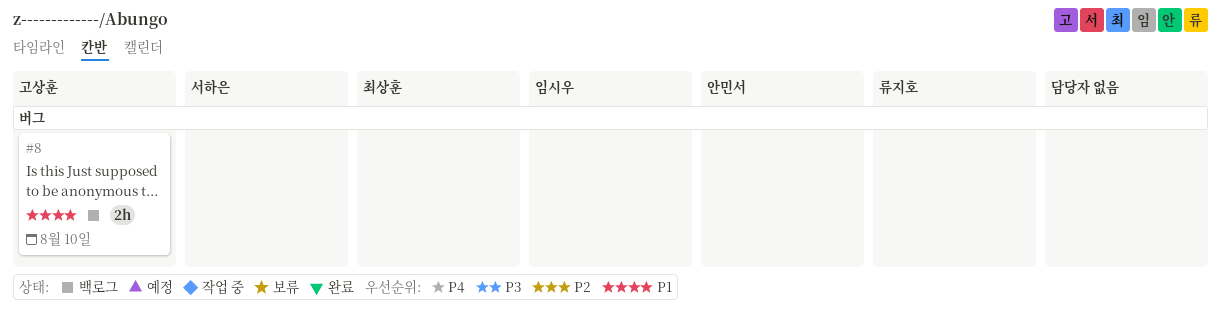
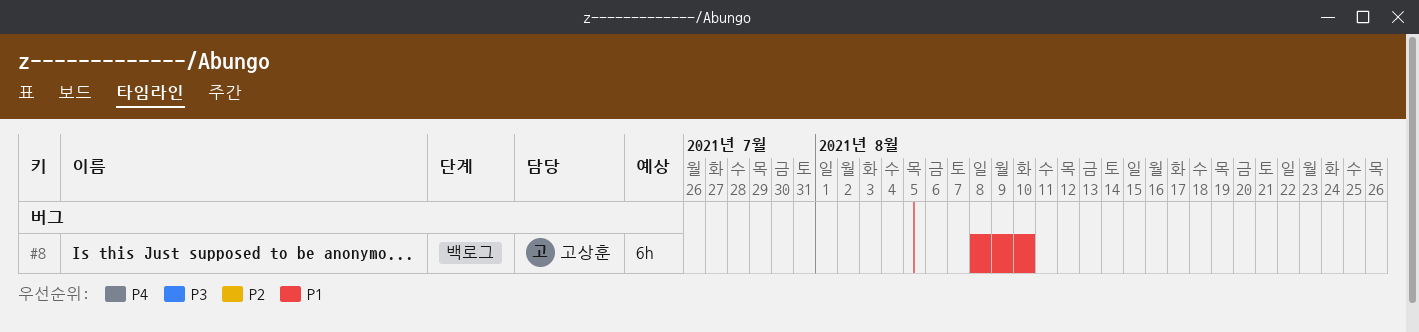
#8, estimate: 2h -> 6h

